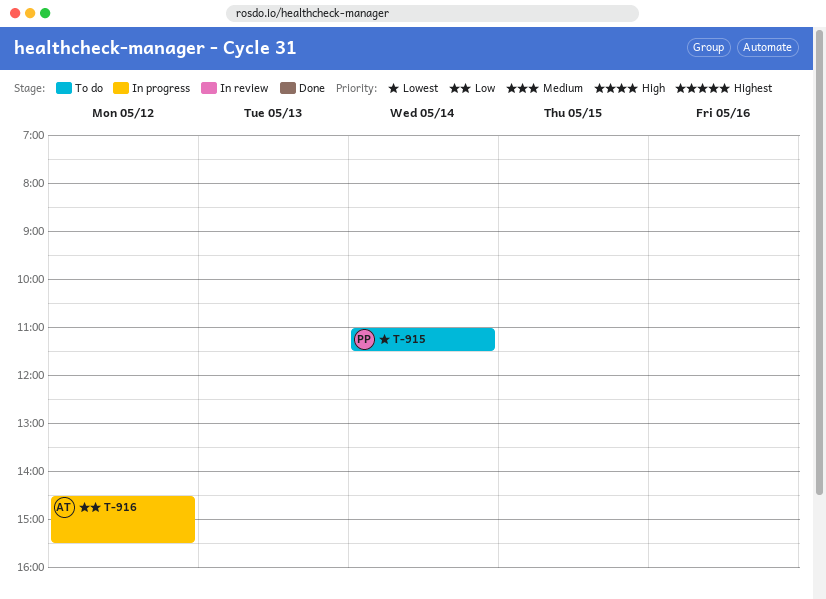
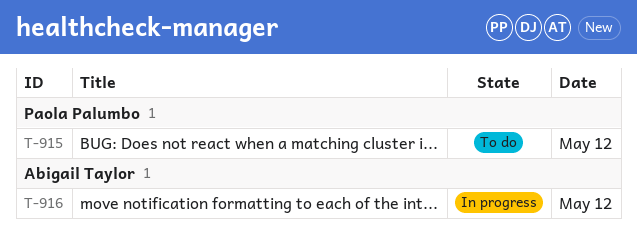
T-915, day: May 14 -> May 12

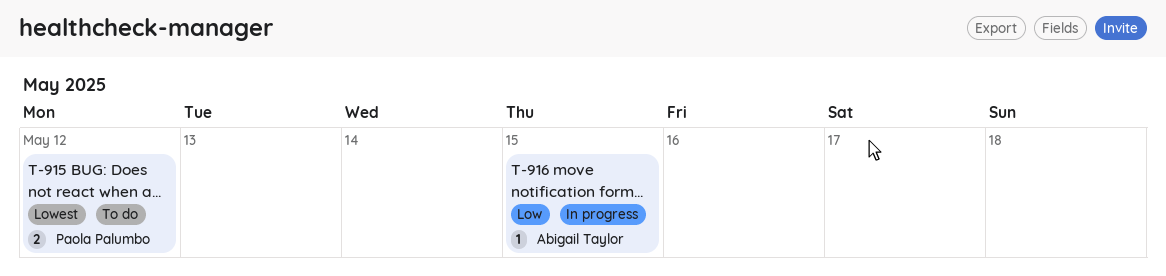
T-916, day: May 12 -> May 15

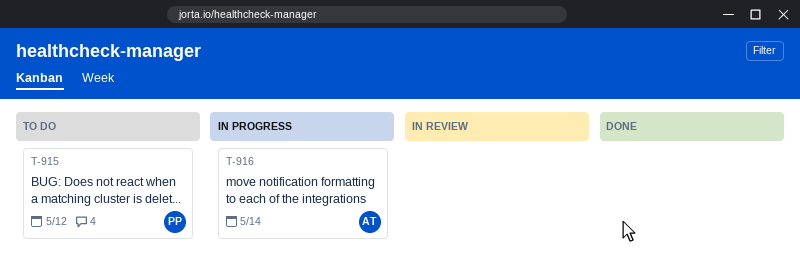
T-916, day: May 15 -> May 14

